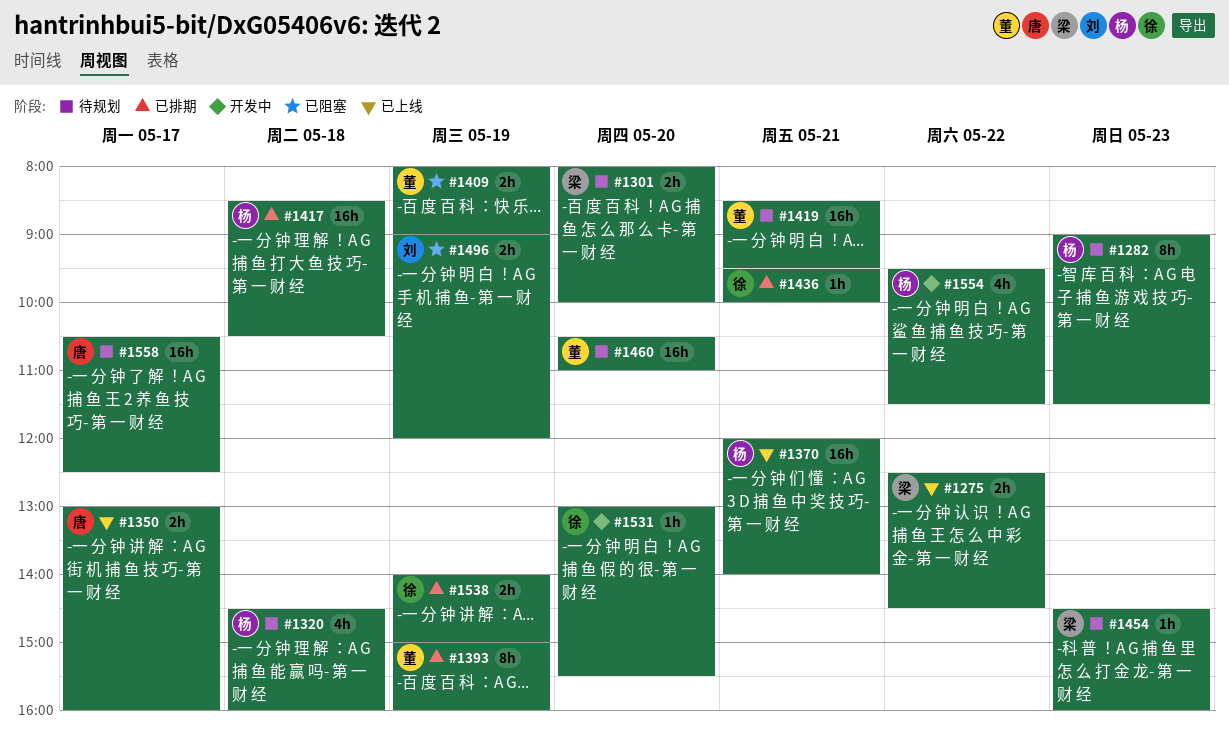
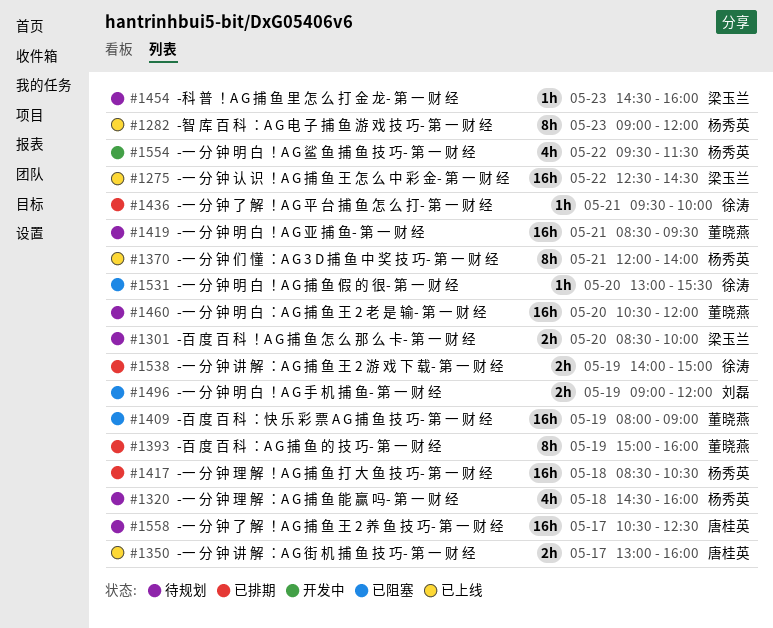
#1275, estimate: 2h -> 16h
#1282, status: 待规划 -> 已上线
#1282, ends: 11:30 -> 12:00
#1301, begins: 08:00 -> 08:30
#1370, estimate: 16h -> 8h
#1409, estimate: 2h -> 16h
#1460, ends: 11:00 -> 12:00
#1531, status: 开发中 -> 已阻塞

